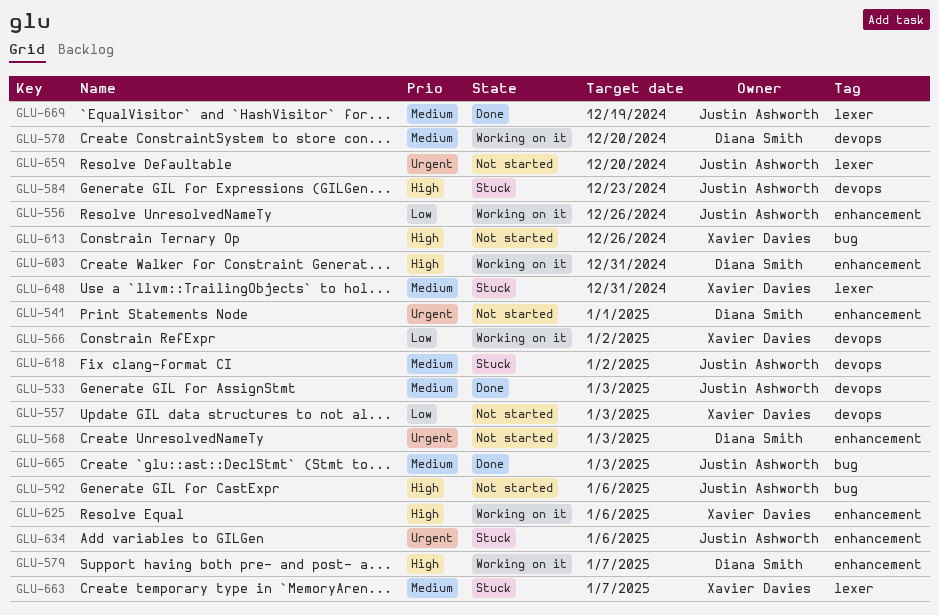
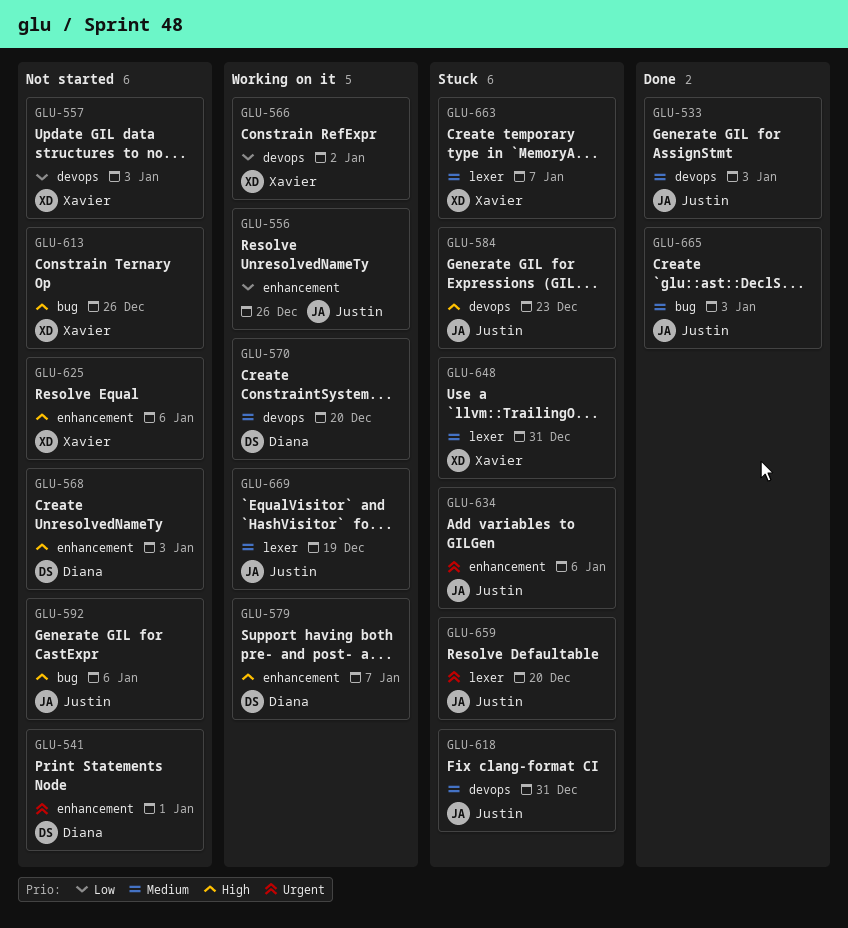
GLU-568, priority: Urgent -> High
GLU-603: present -> none
GLU-618, due: Jan 2 -> Dec 31
GLU-625, status: Working on it -> Not started
GLU-659, status: Not started -> Stuck
GLU-669, status: Done -> Working on it

